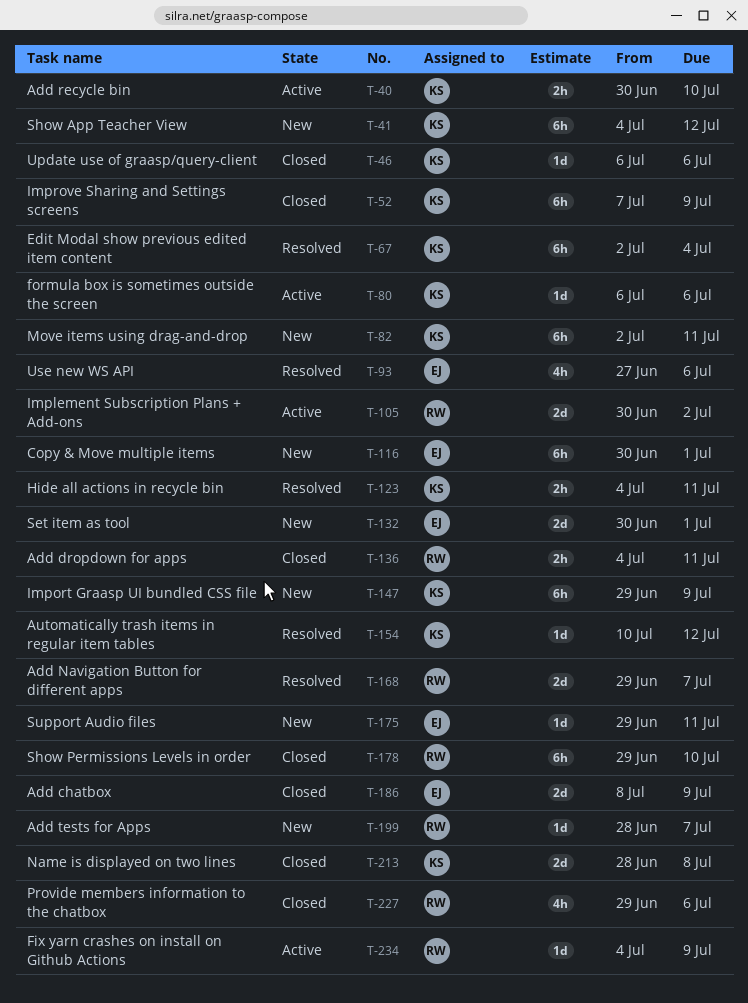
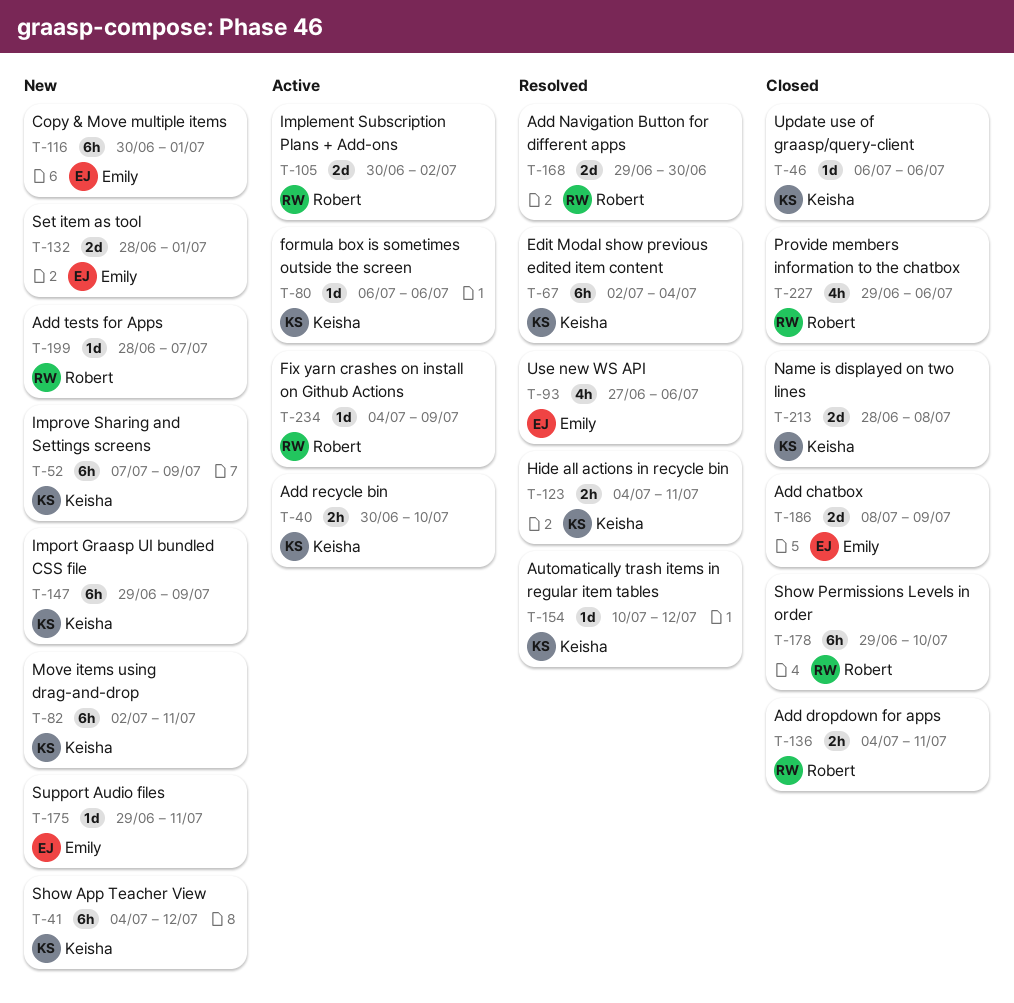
T-52, status: Closed -> New
T-132, start: Jun 30 -> Jun 28
T-168, due: Jul 7 -> Jun 30

